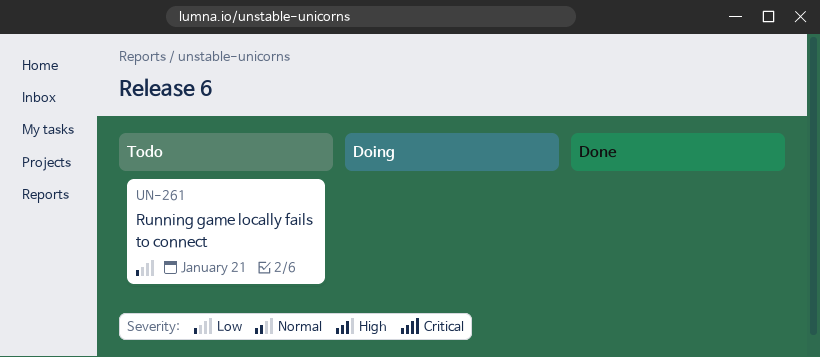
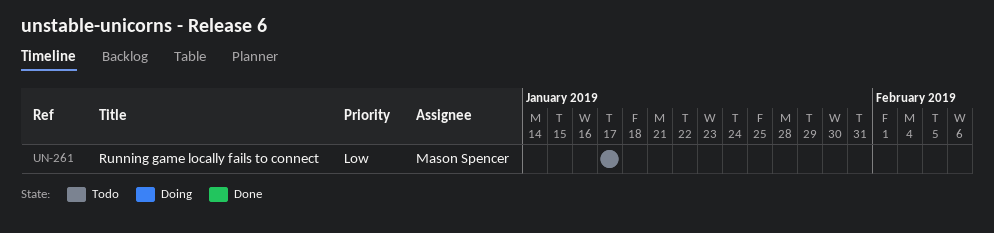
UN-261, due: Jan 21 -> Jan 17

